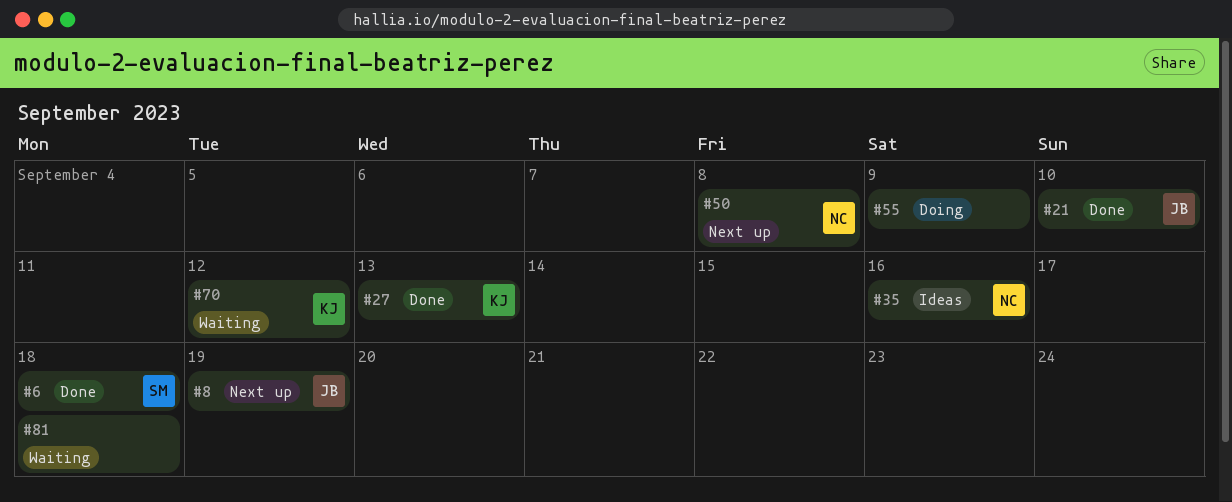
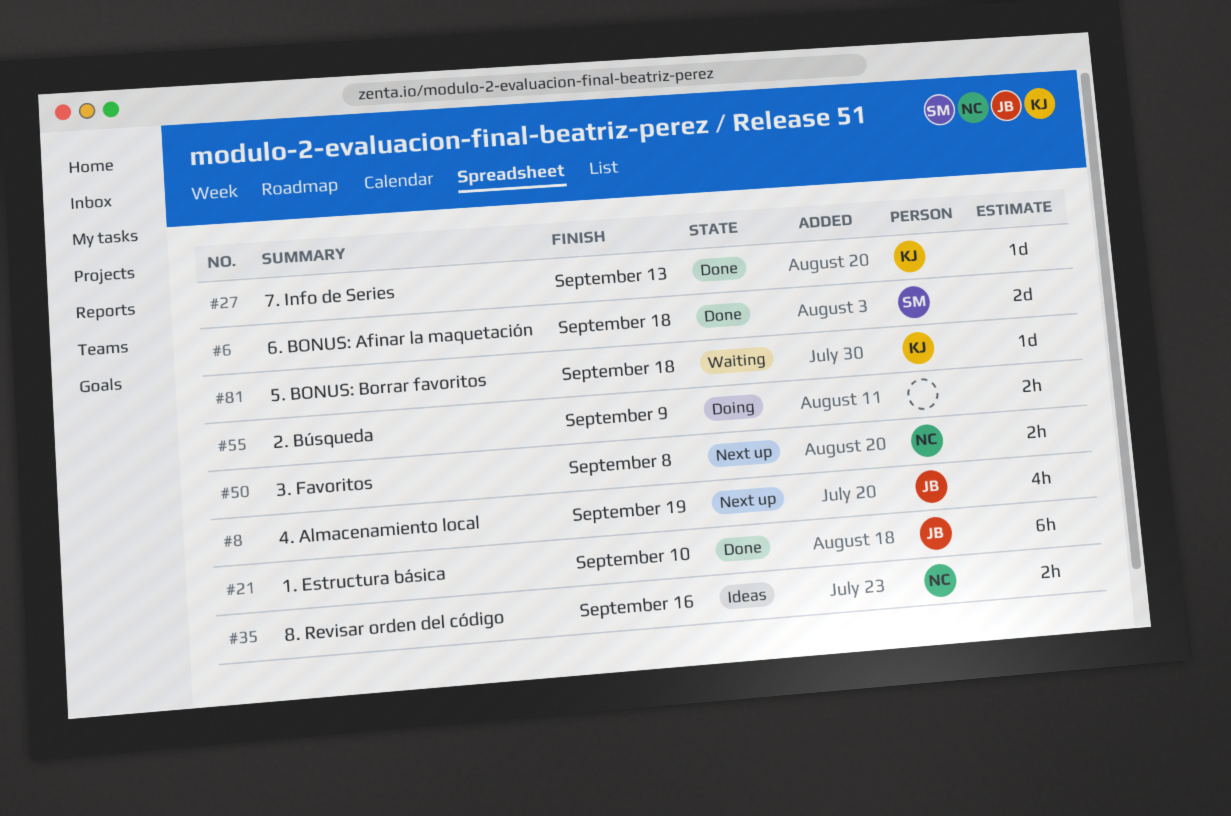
#70: present -> none
#81, owner: none -> KJ

